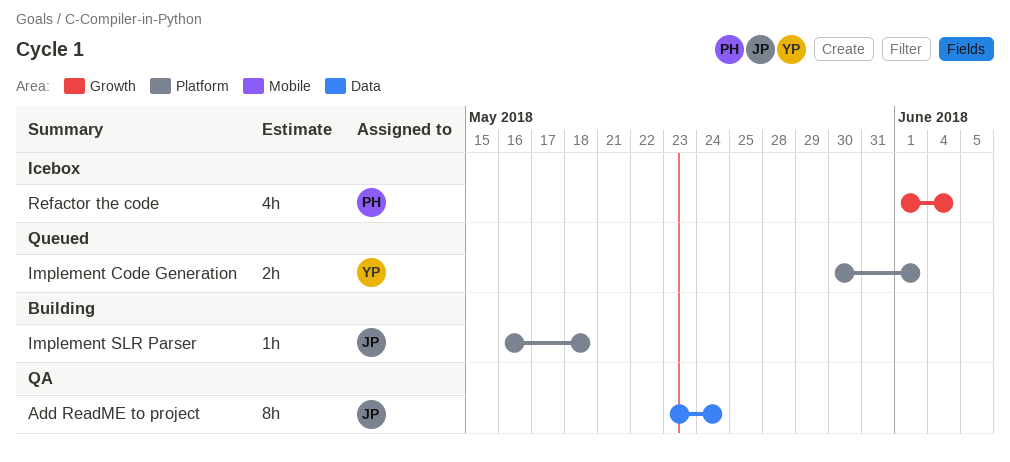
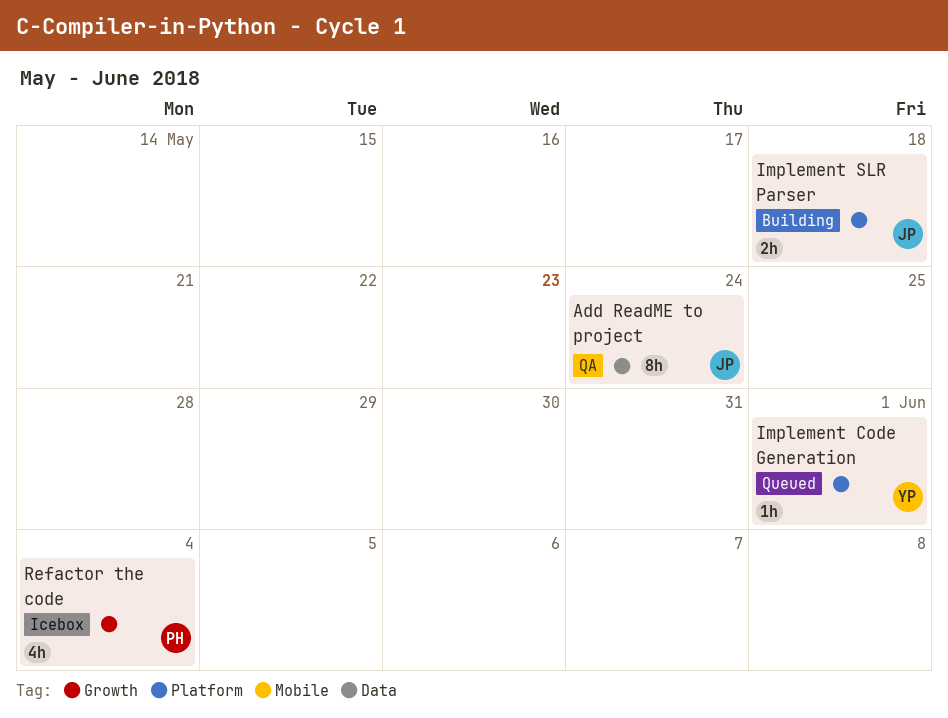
Implement Code Generation, estimate: 2h -> 1h
Implement SLR Parser, estimate: 1h -> 2h

